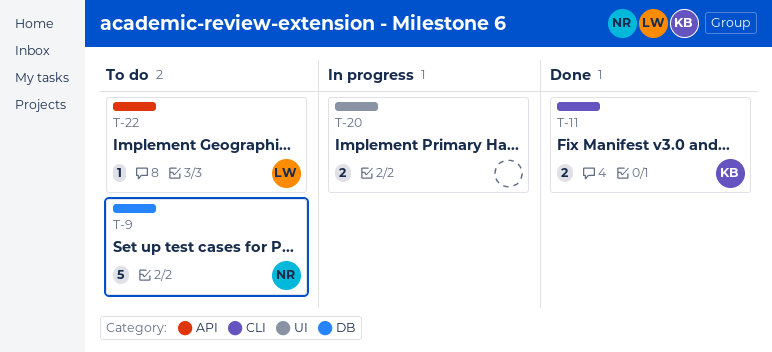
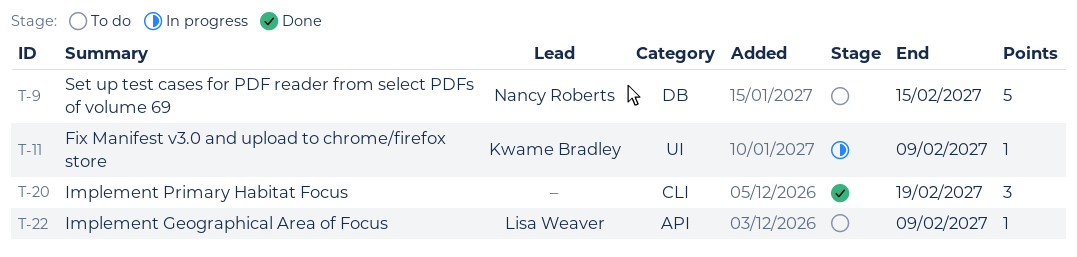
T-11, status: Done -> In progress
T-11, label: CLI -> UI
T-11, estimate: 2 -> 1
T-20, status: In progress -> Done
T-20, label: UI -> CLI
T-20, estimate: 2 -> 3

